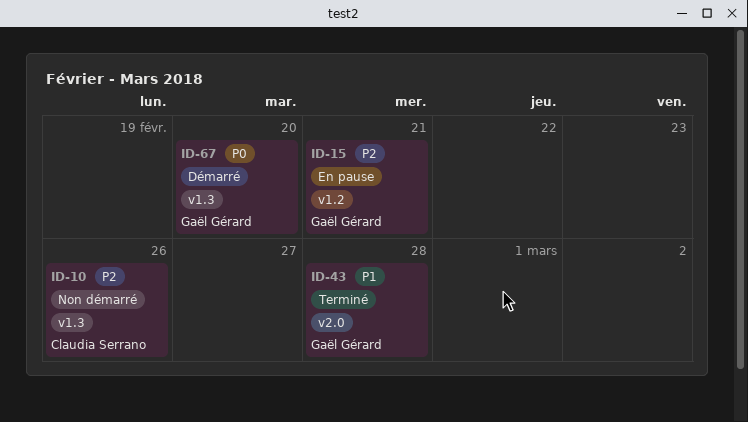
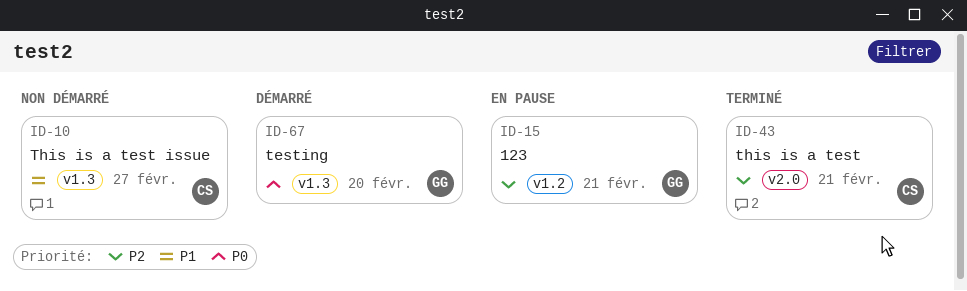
ID-10, priority: P2 -> P1
ID-10, due: Feb 26 -> Feb 27
ID-43, owner: Gaël Gérard -> Claudia Serrano
ID-43, priority: P1 -> P2
ID-43, due: Feb 28 -> Feb 21

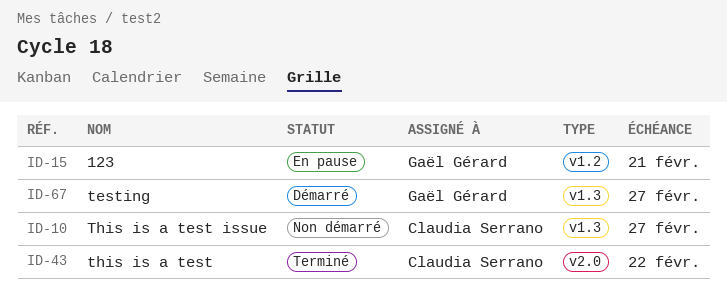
ID-43, due: Feb 21 -> Feb 22
ID-67, due: Feb 20 -> Feb 27

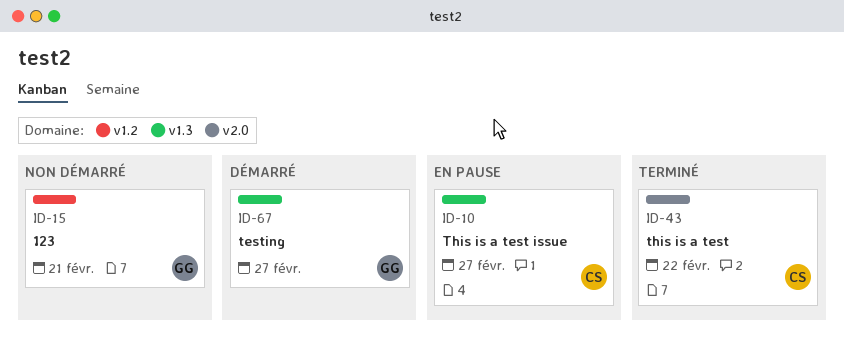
ID-10, status: Non démarré -> En pause
ID-15, status: En pause -> Non démarré

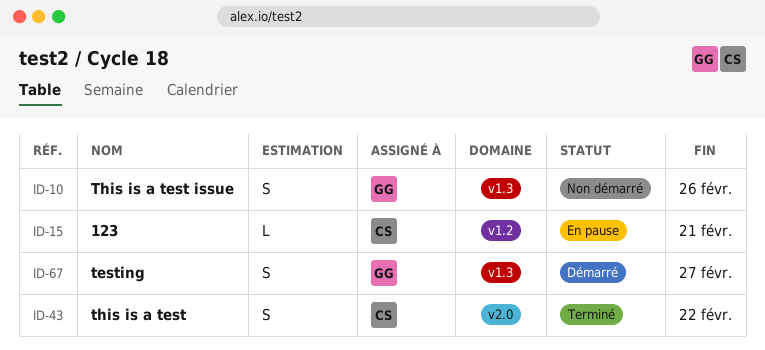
ID-10, status: En pause -> Non démarré
ID-10, owner: CS -> GG
ID-10, due: Feb 27 -> Feb 26
ID-15, status: Non démarré -> En pause
ID-15, owner: GG -> CS

